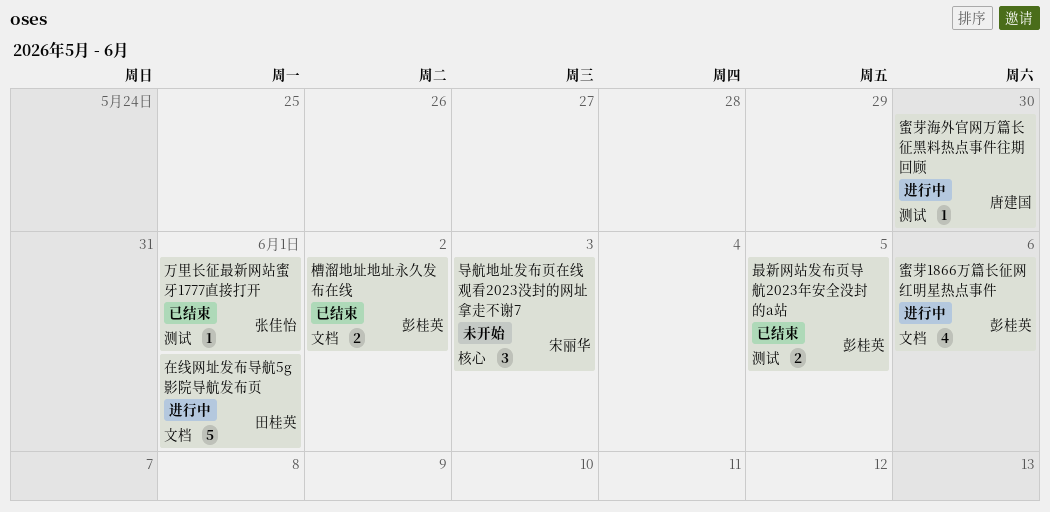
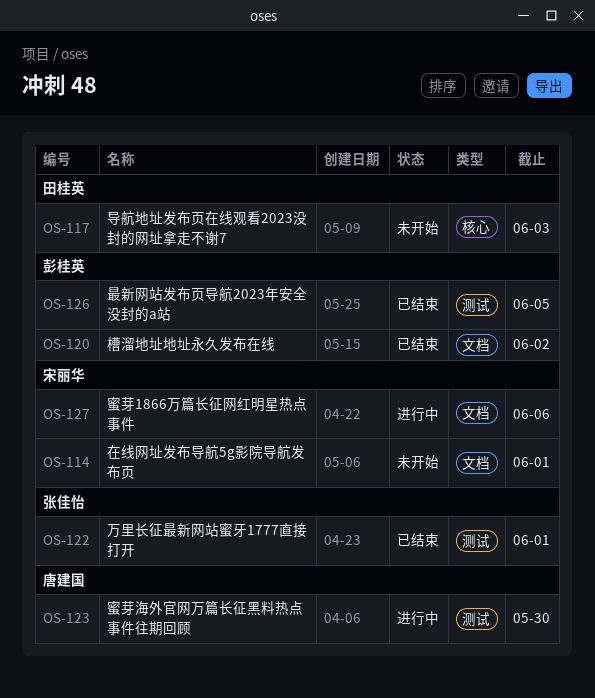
在线网址发布导航5g影院导航发布页, status: 进行中 -> 未开始
在线网址发布导航5g影院导航发布页, owner: 田桂英 -> 宋丽华
导航地址发布页在线观看2023没封的网址拿走不谢7, owner: 宋丽华 -> 田桂英
蜜芽1866万篇长征网红明星热点事件, owner: 彭桂英 -> 宋丽华

